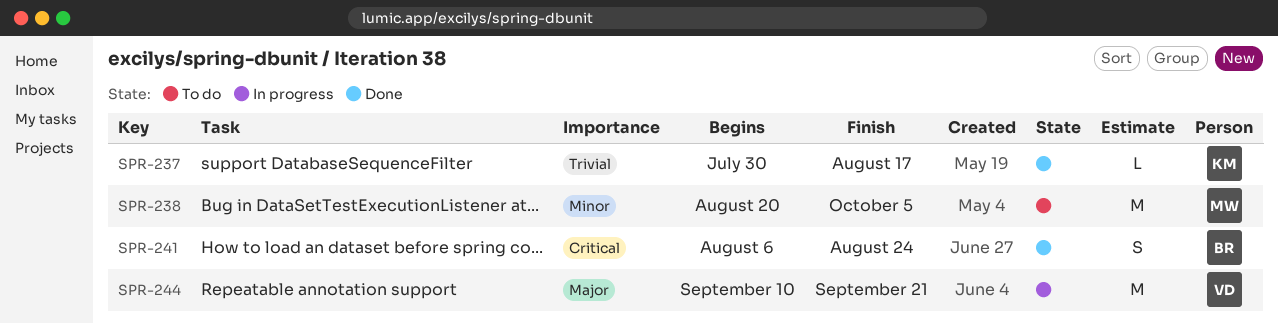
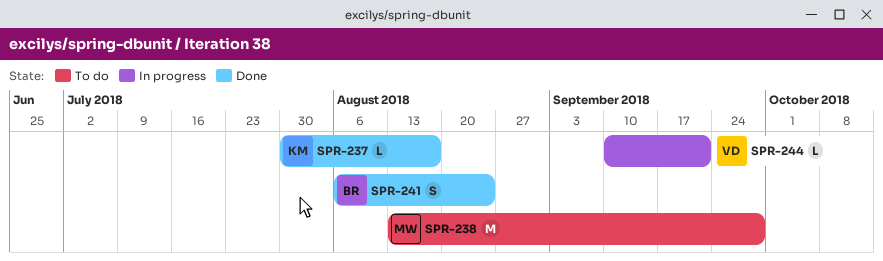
SPR-238, start: Aug 20 -> Aug 13
SPR-238, due: Oct 5 -> Sep 28
SPR-244, estimate: M -> L

